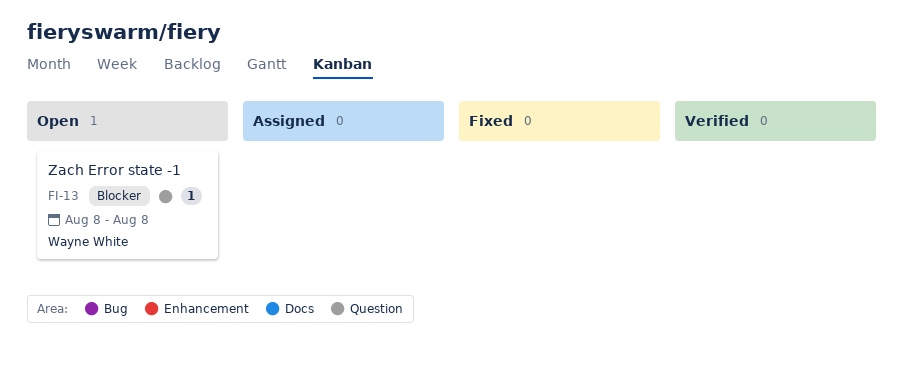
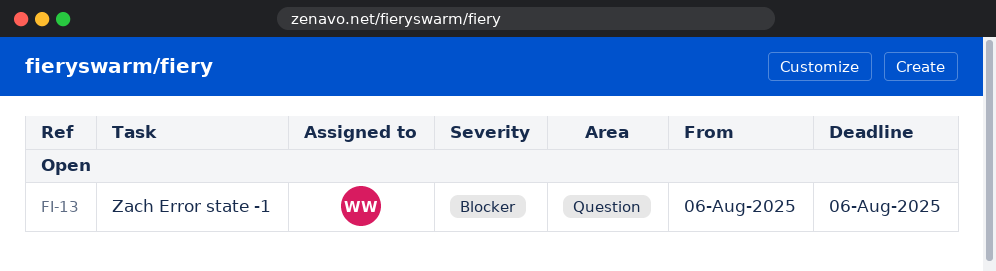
FI-13, start: Aug 8 -> Aug 6
FI-13, due: Aug 8 -> Aug 6

